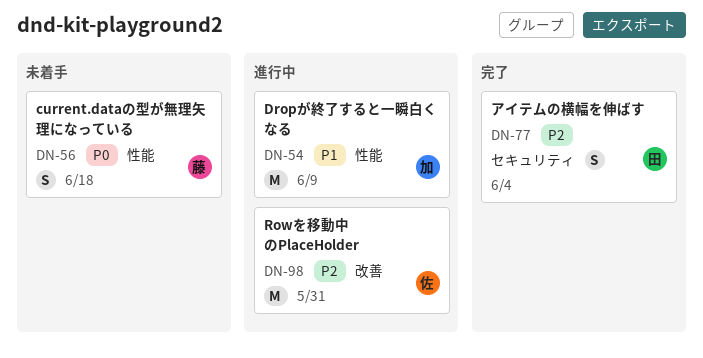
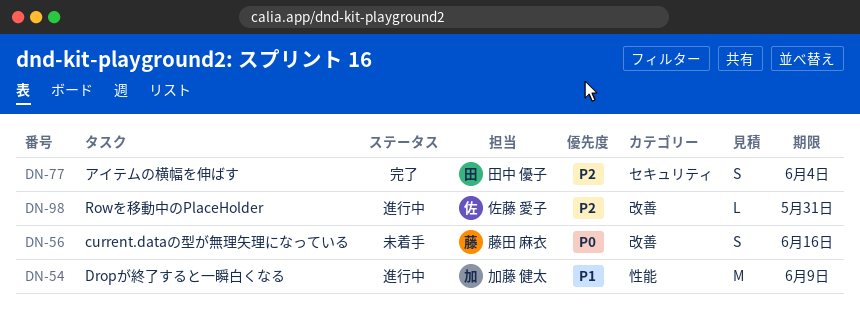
DN-56, label: 性能 -> 改善
DN-56, due: Jun 18 -> Jun 16
DN-98, estimate: M -> L

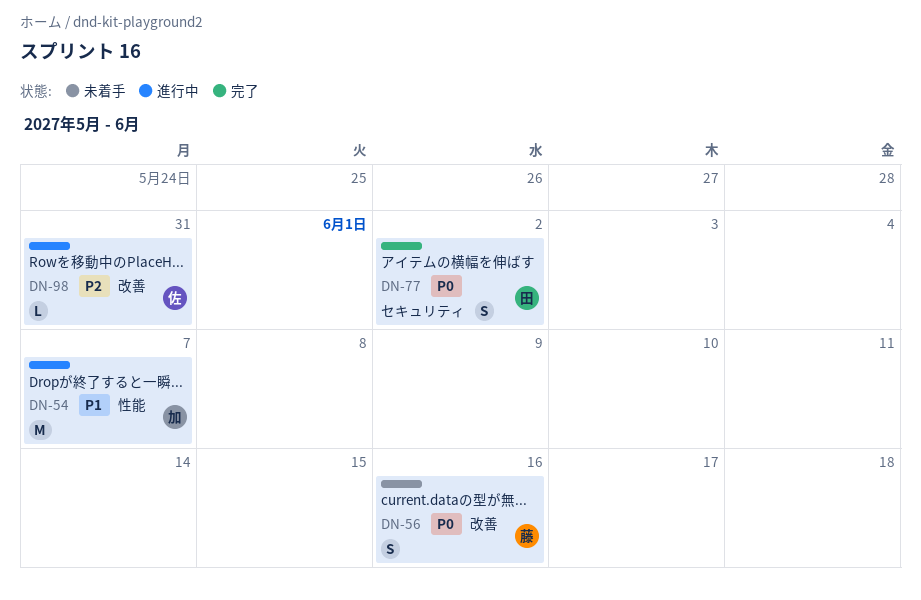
DN-54, due: Jun 9 -> Jun 7
DN-77, priority: P2 -> P0
DN-77, due: Jun 4 -> Jun 2

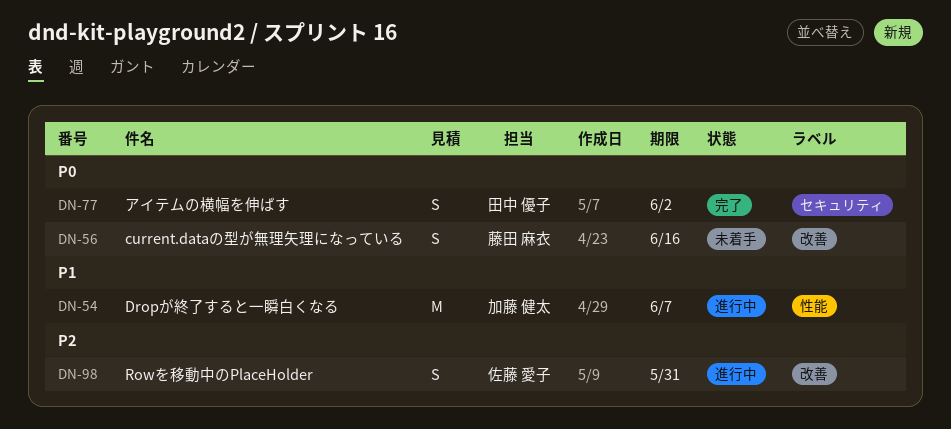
DN-98, estimate: L -> S

